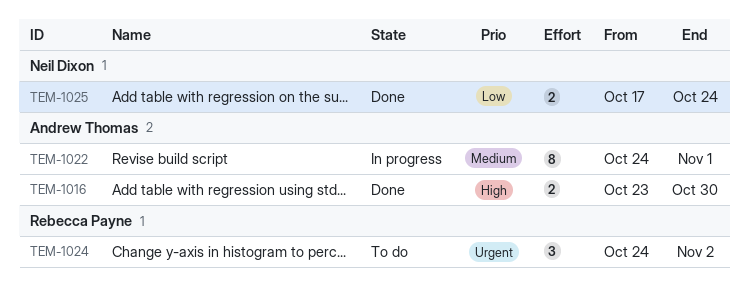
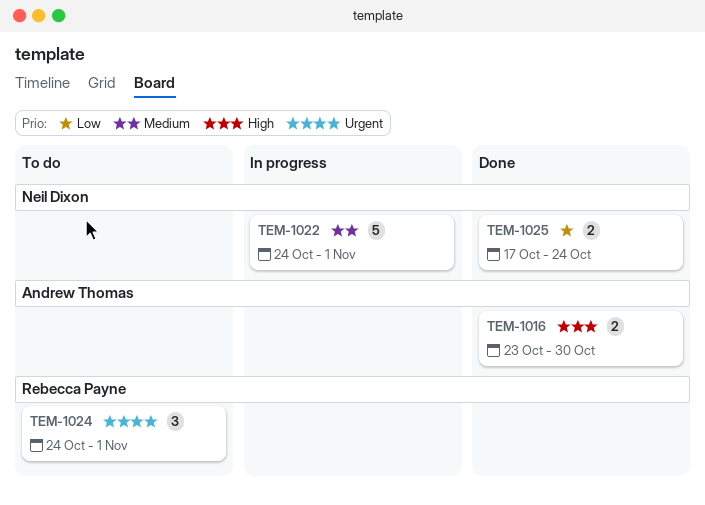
TEM-1022, owner: Andrew Thomas -> Neil Dixon
TEM-1022, estimate: 8 -> 5
TEM-1024, due: Nov 2 -> Nov 1

